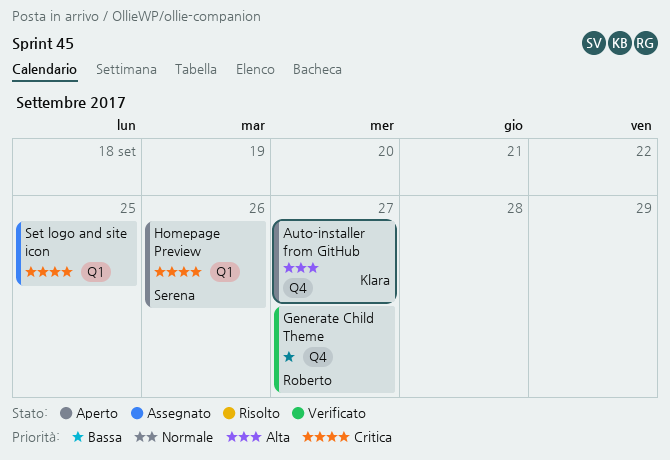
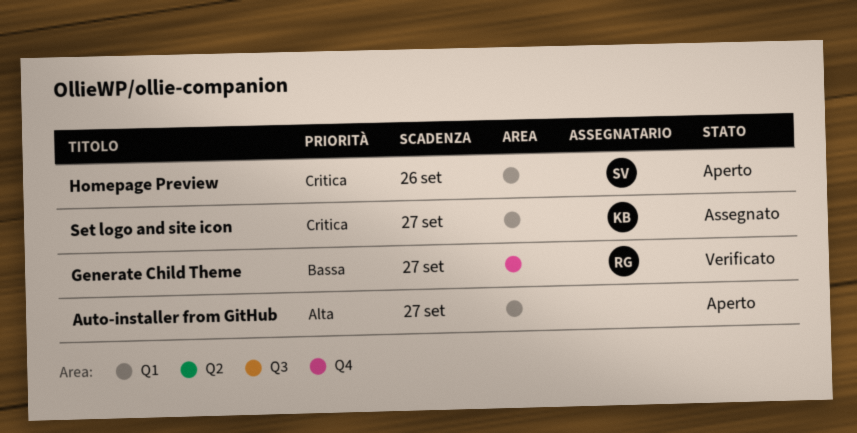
Auto-installer from GitHub, owner: Klara -> none
Auto-installer from GitHub, label: Q4 -> Q1
Set logo and site icon, owner: none -> Klara
Set logo and site icon, due: Sep 25 -> Sep 27

